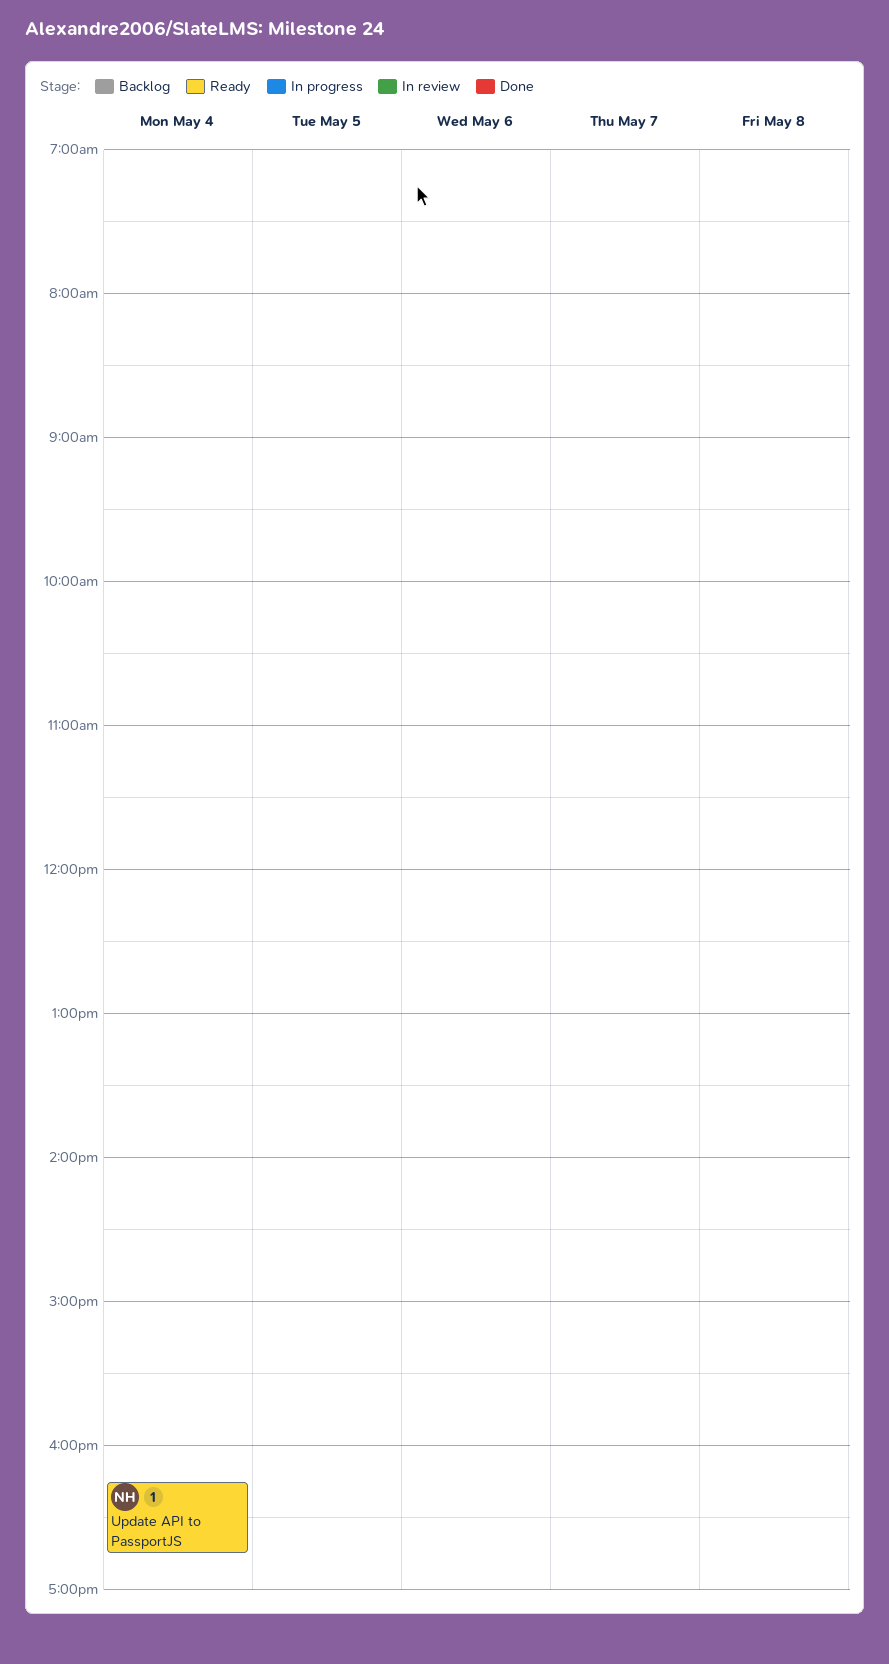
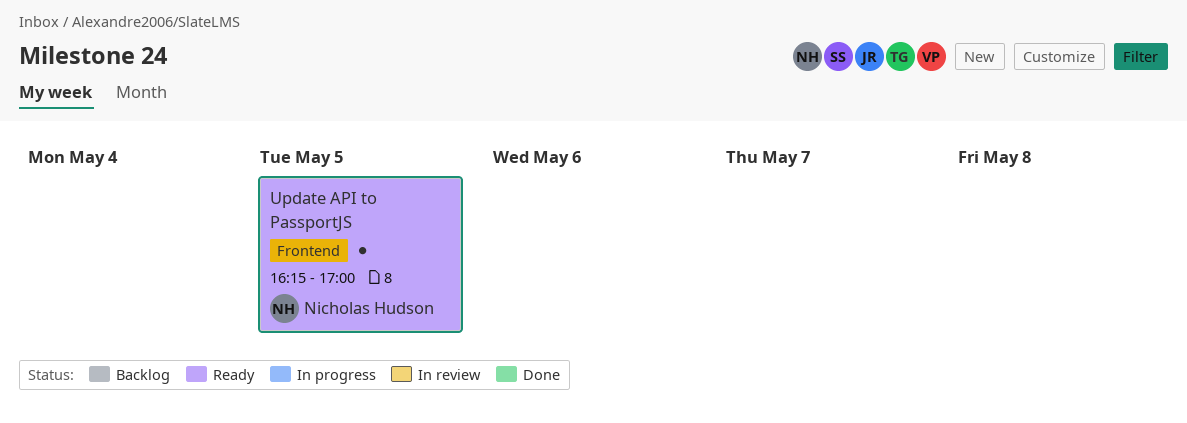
Update API to PassportJS, day: May 4 -> May 5
Update API to PassportJS, ends: 16:45 -> 17:00

